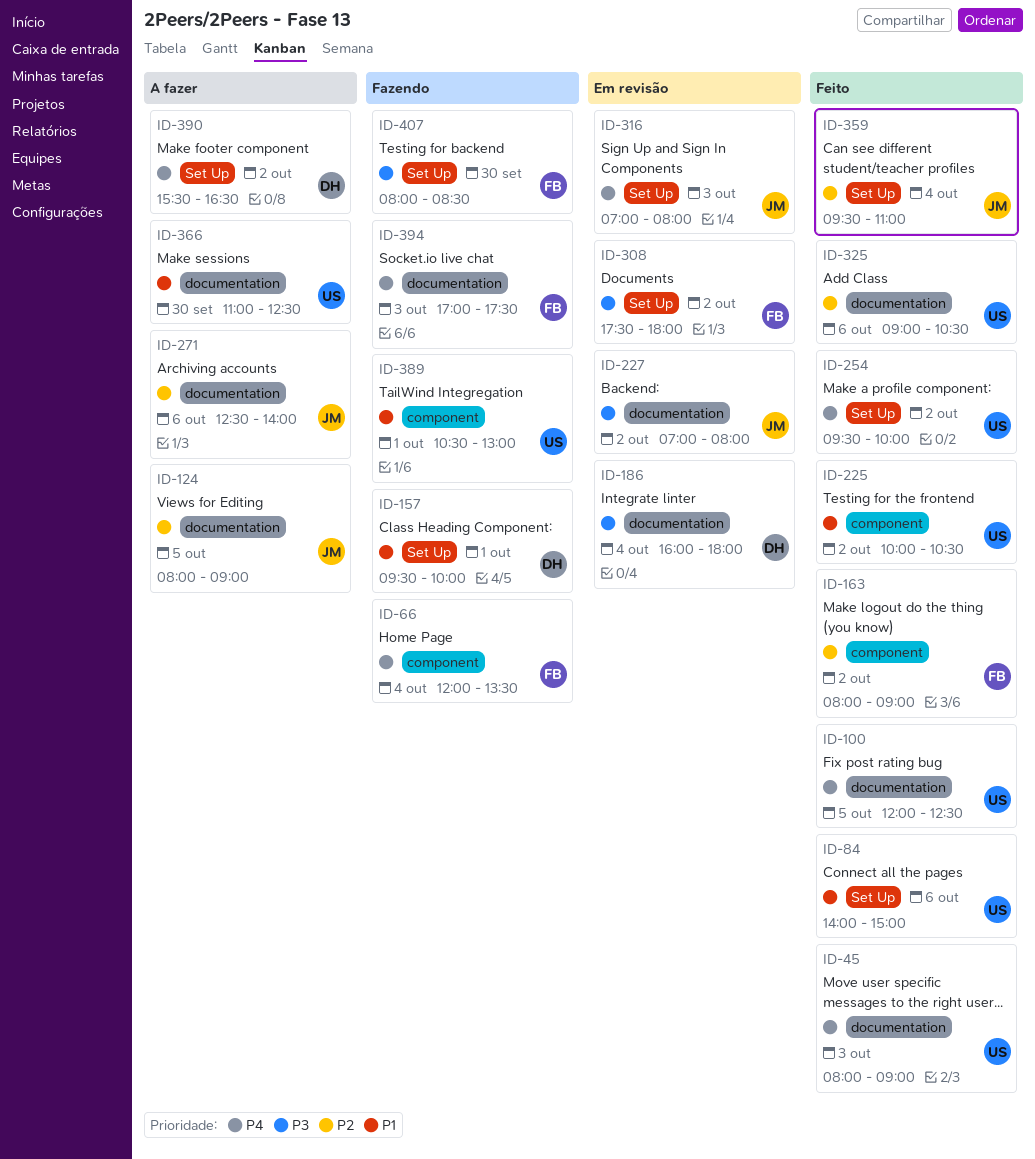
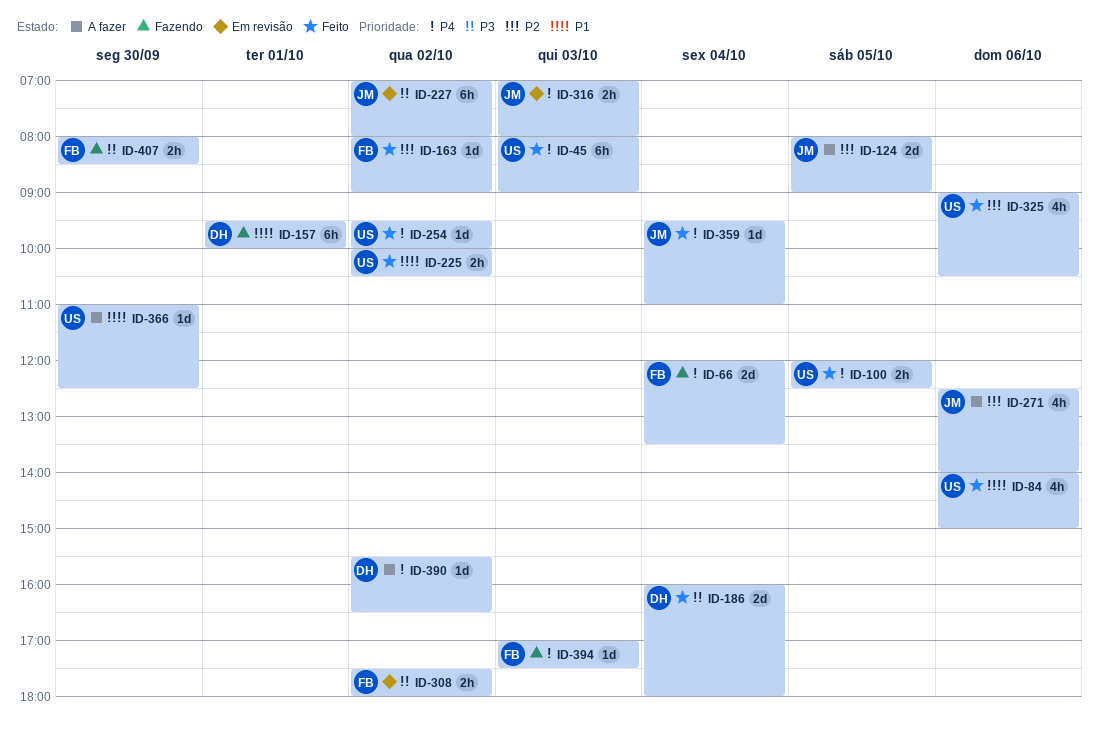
ID-186, status: Em revisão -> Feito
ID-359, priority: P2 -> P4
ID-389: present -> none

